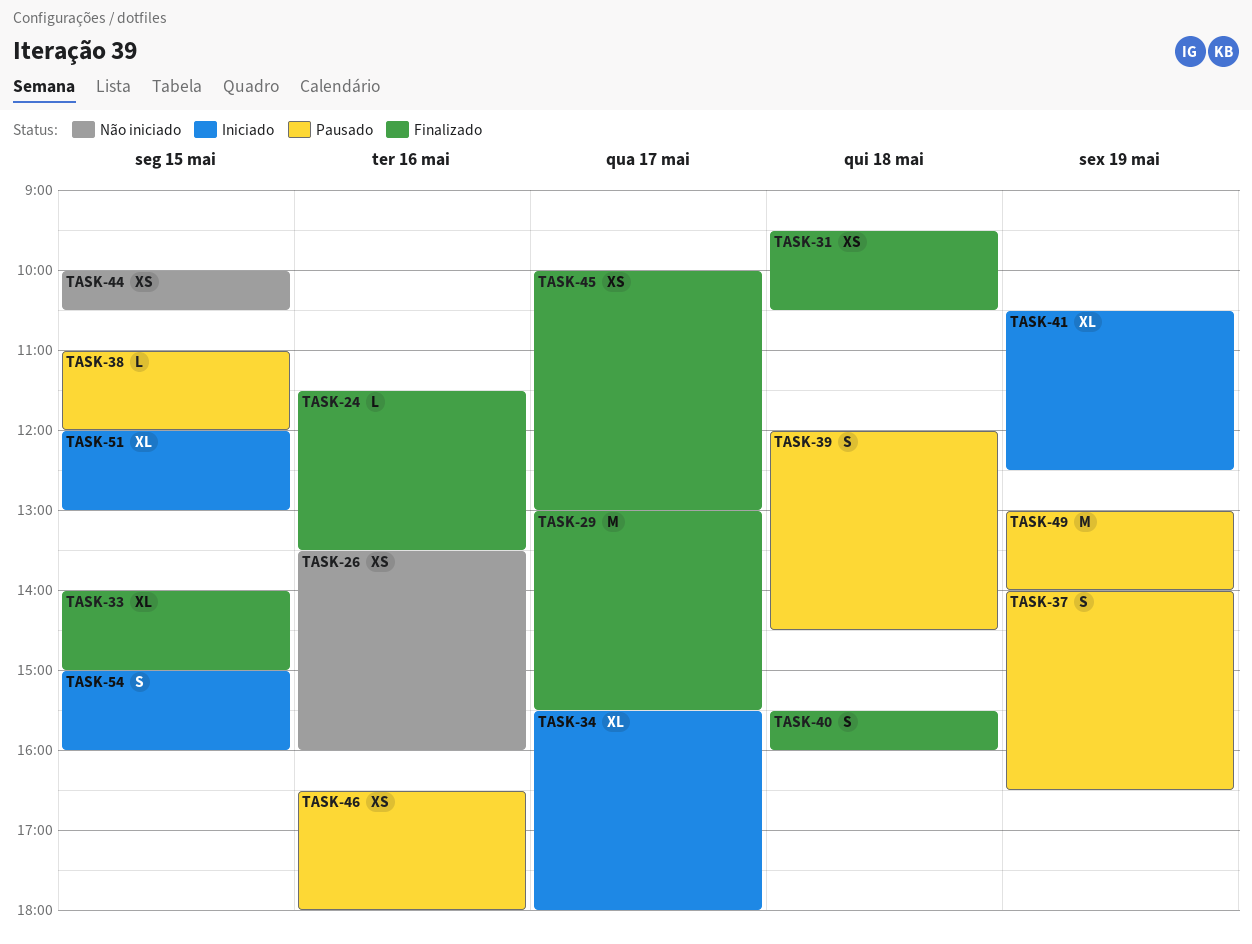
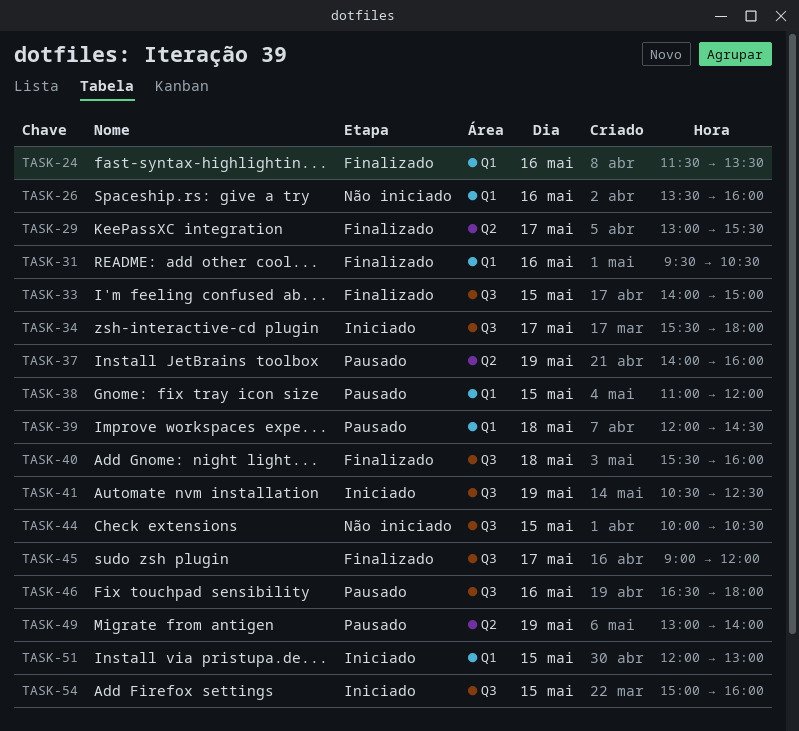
TASK-31, day: May 18 -> May 16
TASK-37, ends: 16:30 -> 16:00
TASK-45, begins: 10:00 -> 09:00
TASK-45, ends: 13:00 -> 12:00

